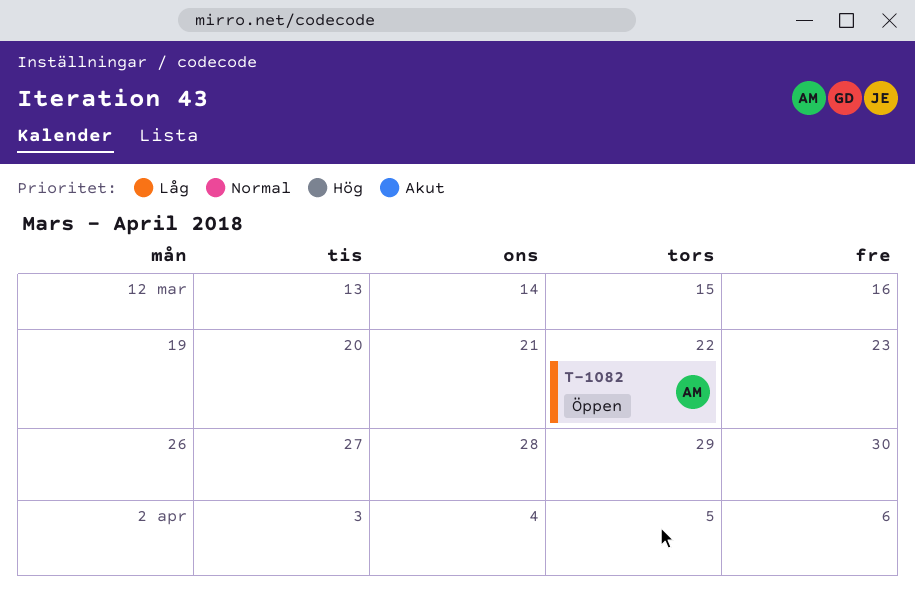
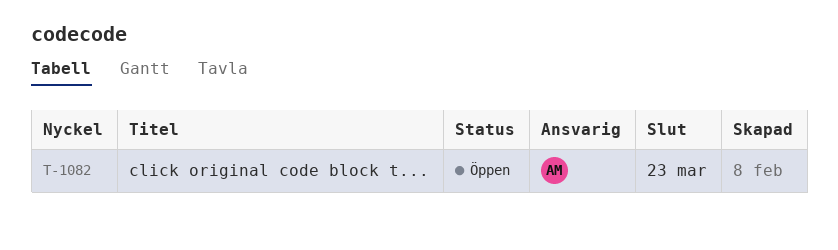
T-1082, due: Mar 22 -> Mar 23

